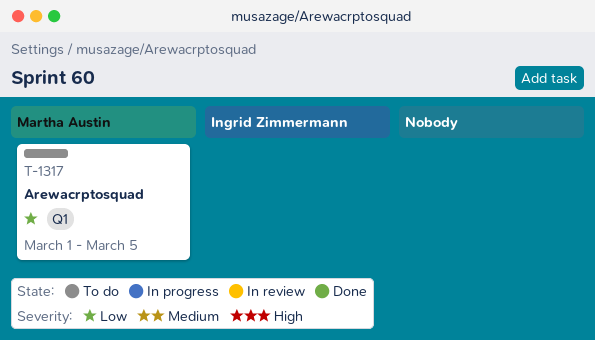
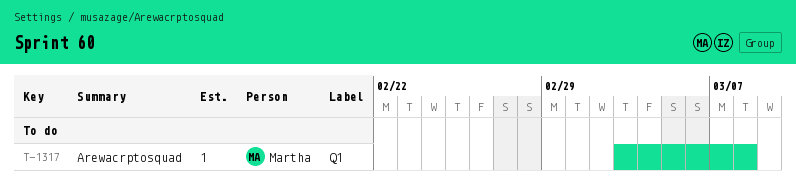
T-1317, start: Mar 1 -> Mar 3
T-1317, due: Mar 5 -> Mar 8

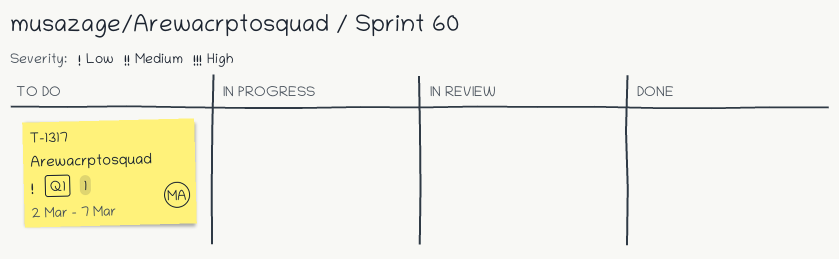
T-1317, start: Mar 3 -> Mar 2
T-1317, due: Mar 8 -> Mar 7

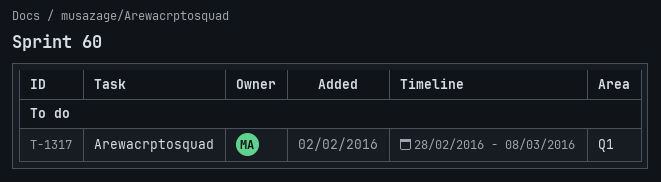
T-1317, start: Mar 2 -> Feb 28
T-1317, due: Mar 7 -> Mar 8

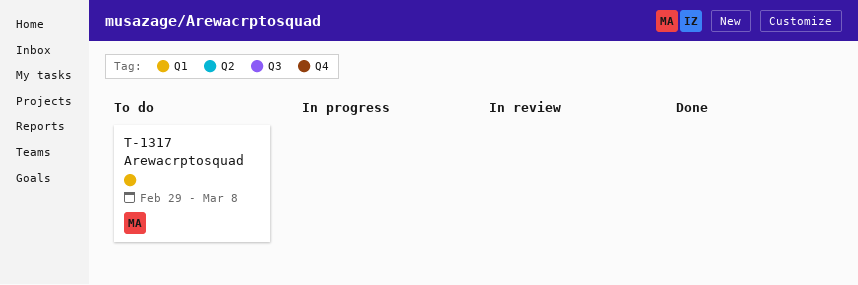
T-1317, start: Feb 28 -> Feb 29

